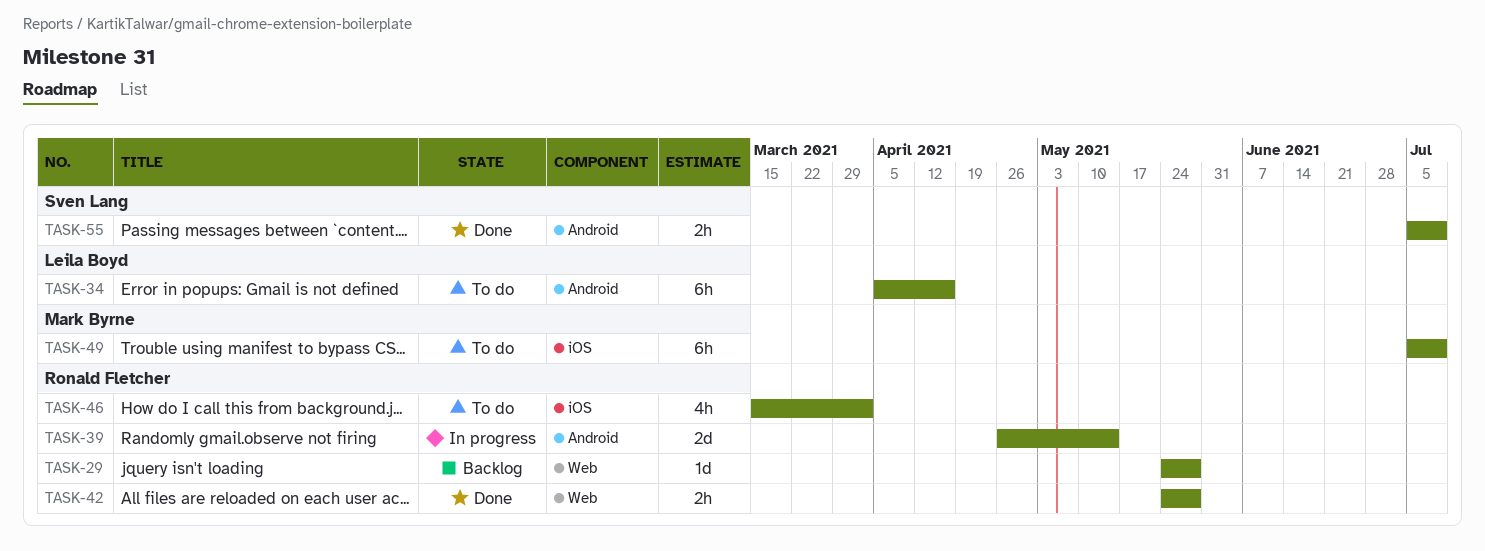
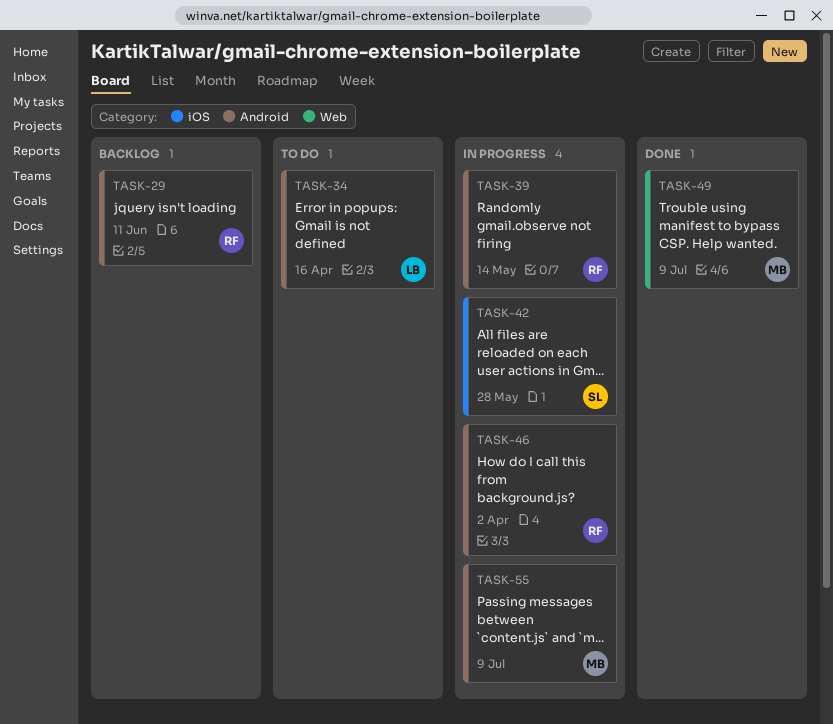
TASK-29, label: Web -> Android
TASK-29, due: May 28 -> Jun 11
TASK-42, status: Done -> In progress
TASK-42, owner: Ronald Fletcher -> Sven Lang
TASK-42, label: Web -> iOS
TASK-46, status: To do -> In progress
TASK-46, label: iOS -> Android
TASK-49, status: To do -> Done
TASK-49, label: iOS -> Web
TASK-55, status: Done -> In progress
TASK-55, owner: Sven Lang -> Mark Byrne

